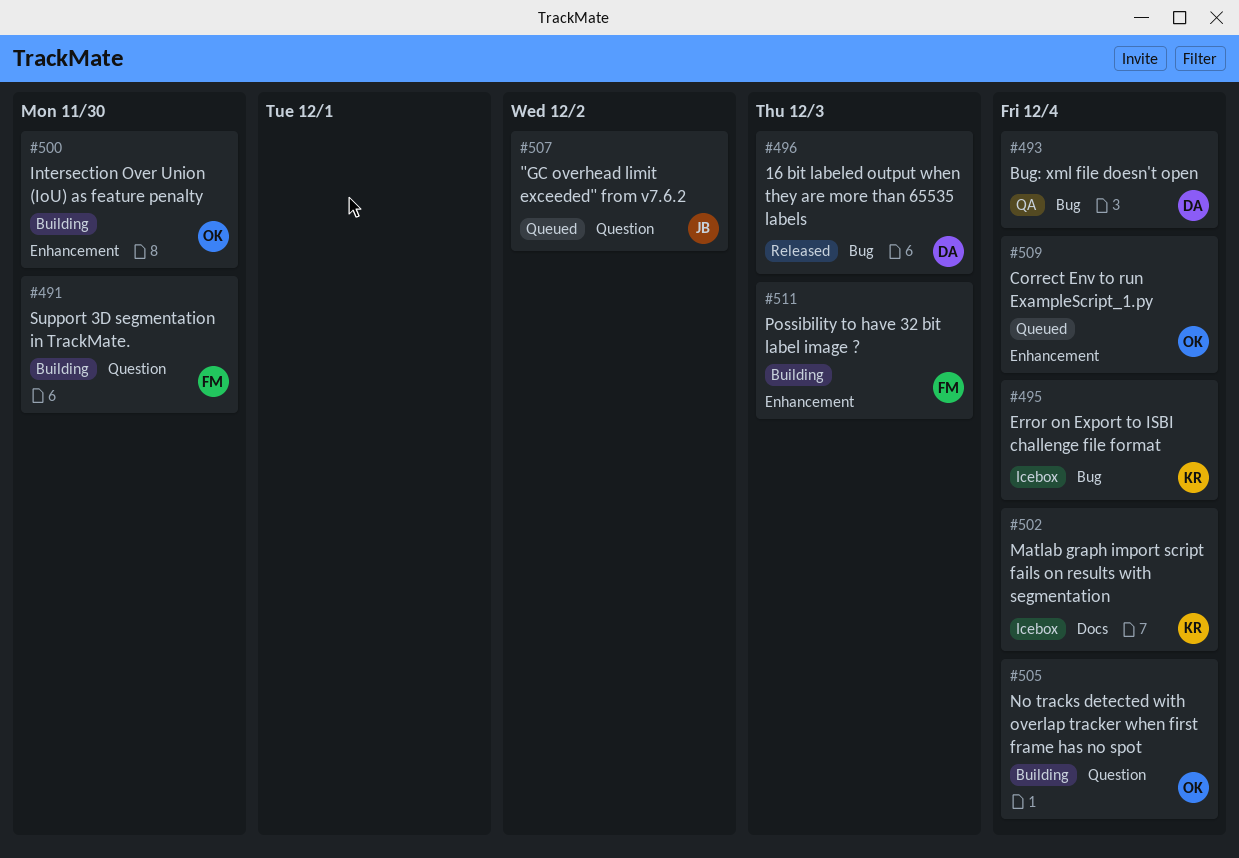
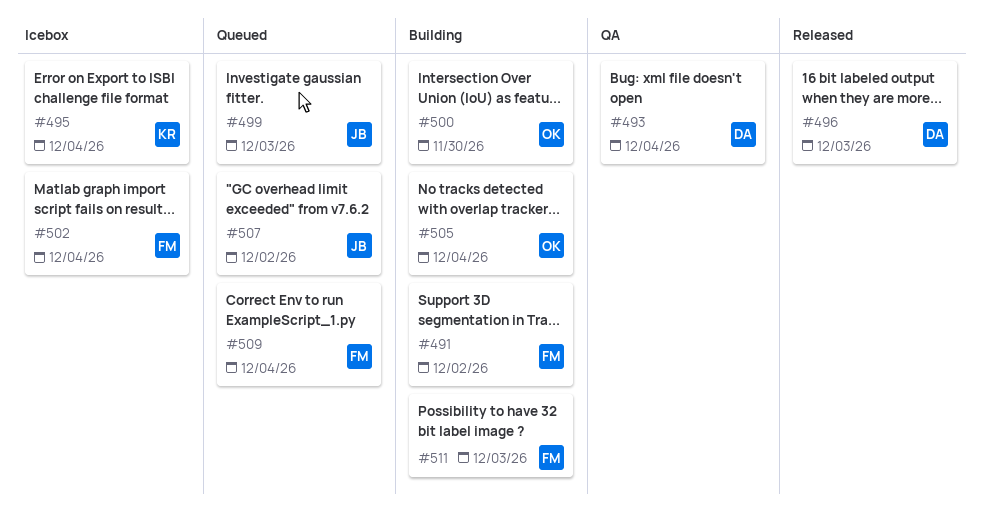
#491, due: Nov 30 -> Dec 2
#499: none -> present
#502, owner: KR -> FM
#509, owner: OK -> FM

